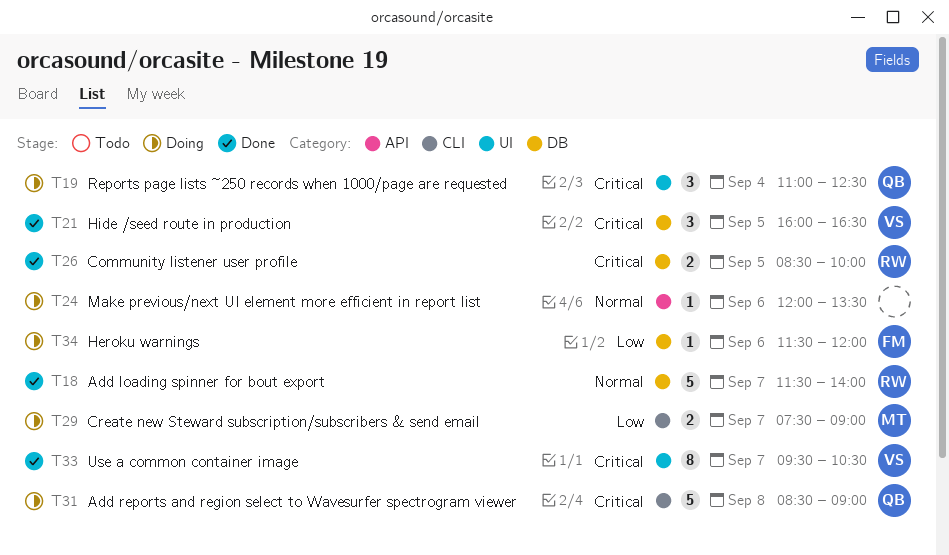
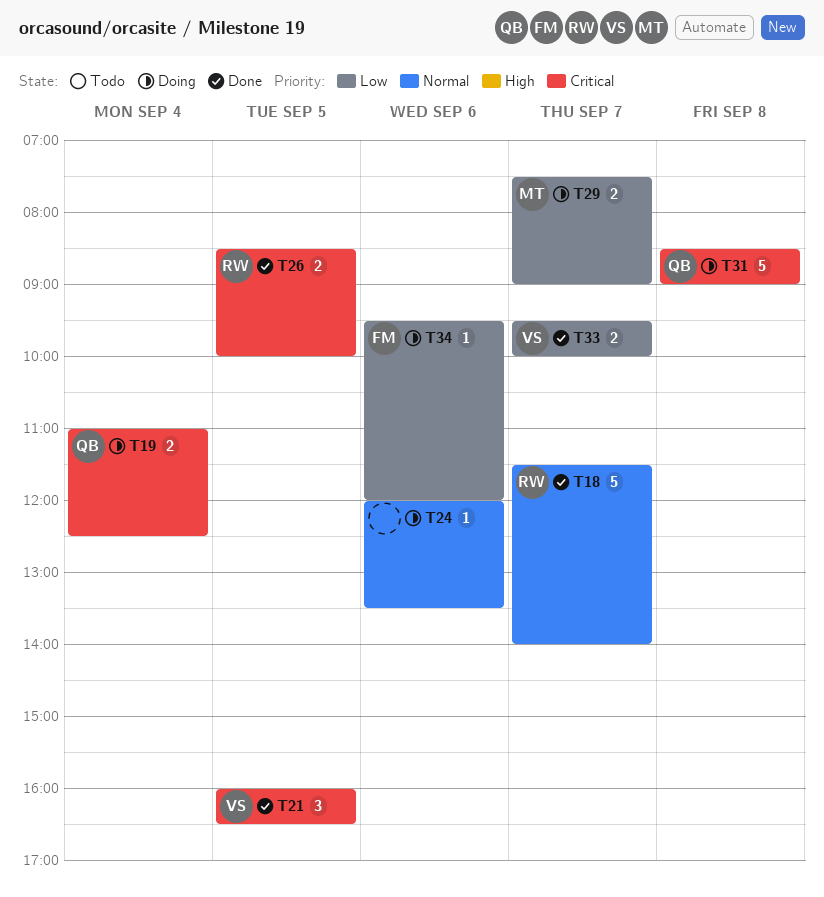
T19, estimate: 3 -> 2
T33, priority: Critical -> Low
T33, estimate: 8 -> 2
T33, ends: 10:30 -> 10:00
T34, begins: 11:30 -> 09:30

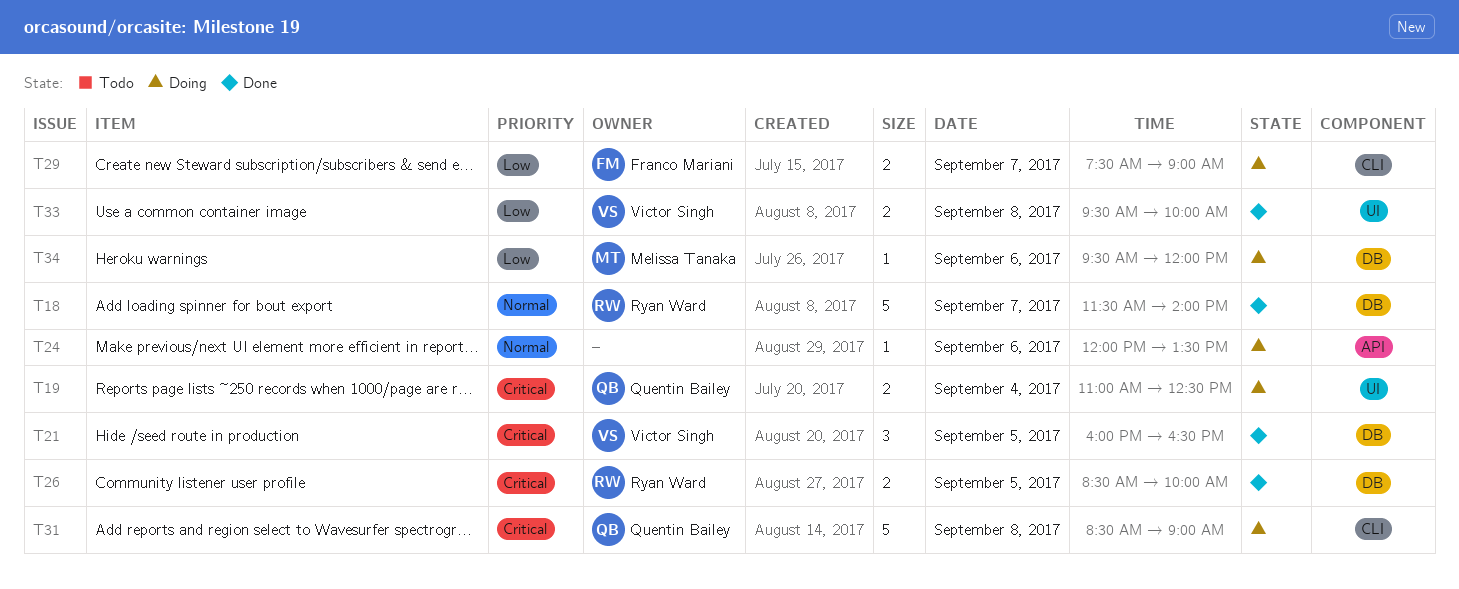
T29, owner: Melissa Tanaka -> Franco Mariani
T33, day: Sep 7 -> Sep 8
T34, owner: Franco Mariani -> Melissa Tanaka

